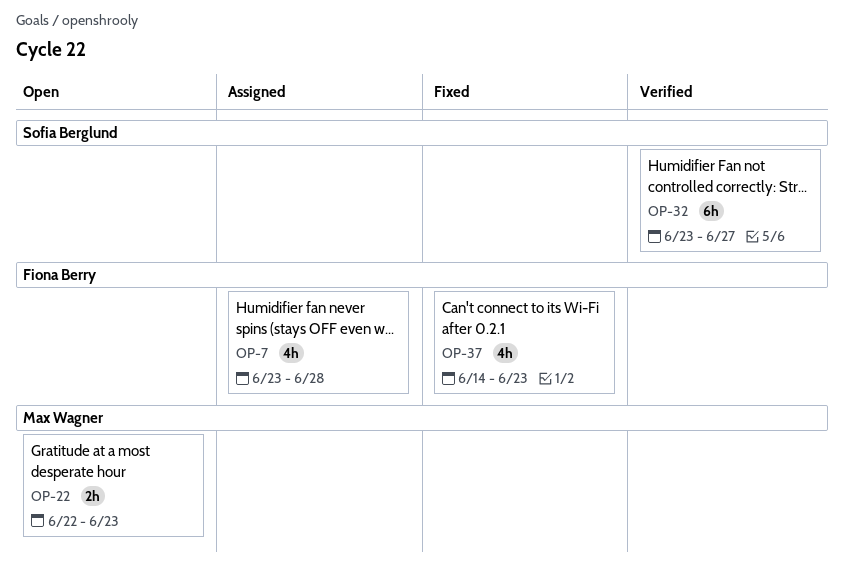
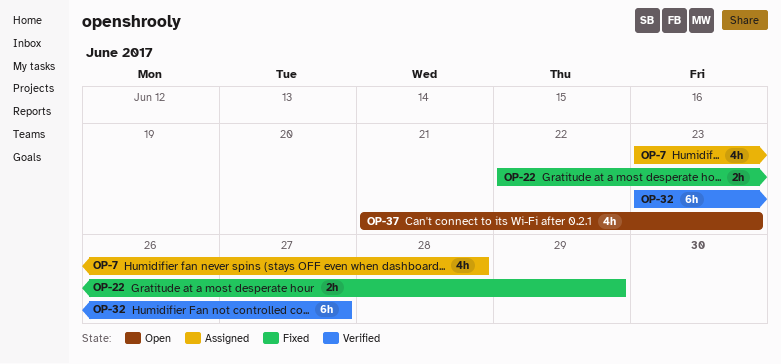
OP-22, status: Open -> Fixed
OP-22, due: Jun 23 -> Jun 29
OP-37, status: Fixed -> Open
OP-37, start: Jun 14 -> Jun 21

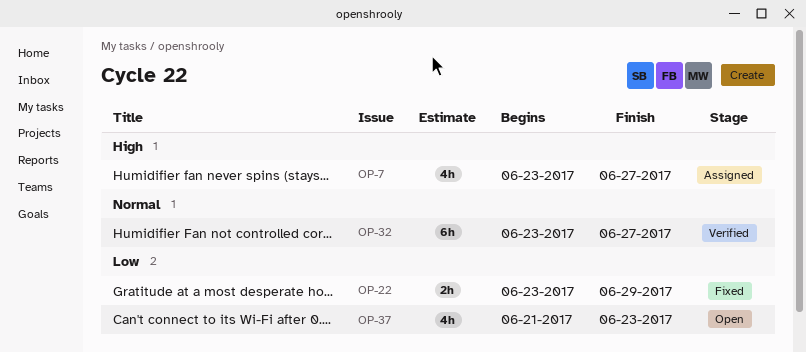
OP-7, due: Jun 28 -> Jun 27
OP-22, start: Jun 22 -> Jun 23

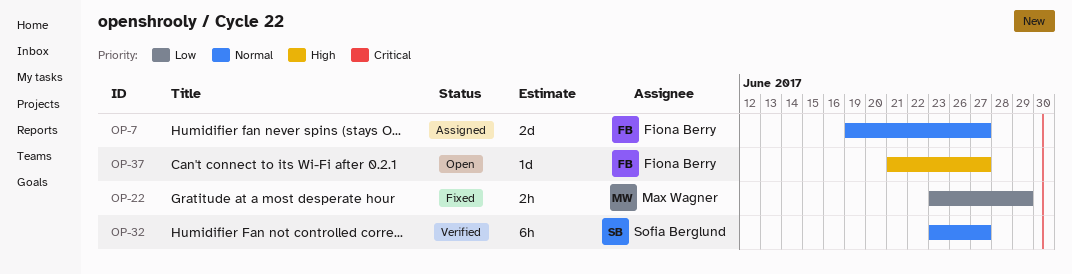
OP-7, priority: High -> Normal
OP-7, estimate: 4h -> 2d
OP-7, start: Jun 23 -> Jun 19
OP-37, priority: Low -> High
OP-37, estimate: 4h -> 1d
OP-37, due: Jun 23 -> Jun 27

